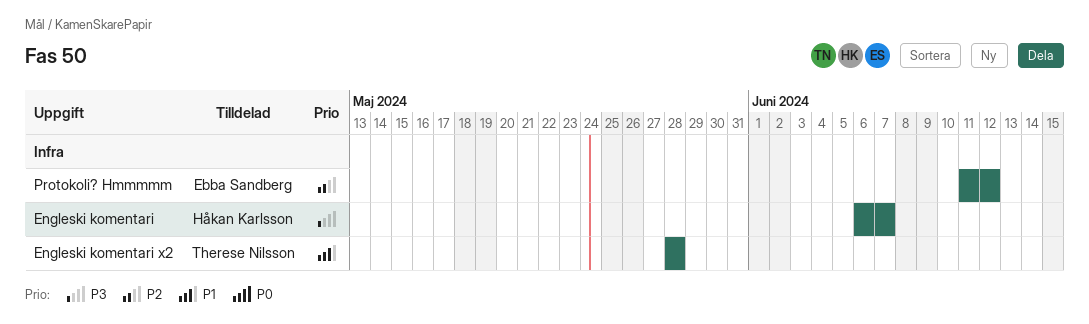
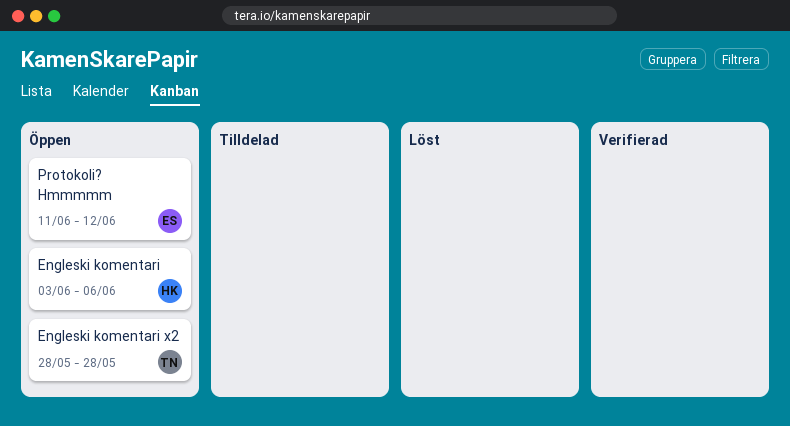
Engleski komentari, start: Jun 6 -> Jun 3
Engleski komentari, due: Jun 7 -> Jun 6

